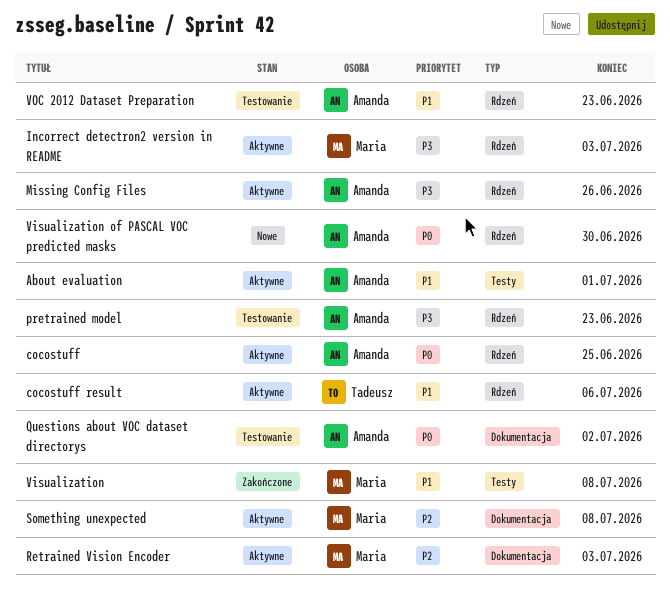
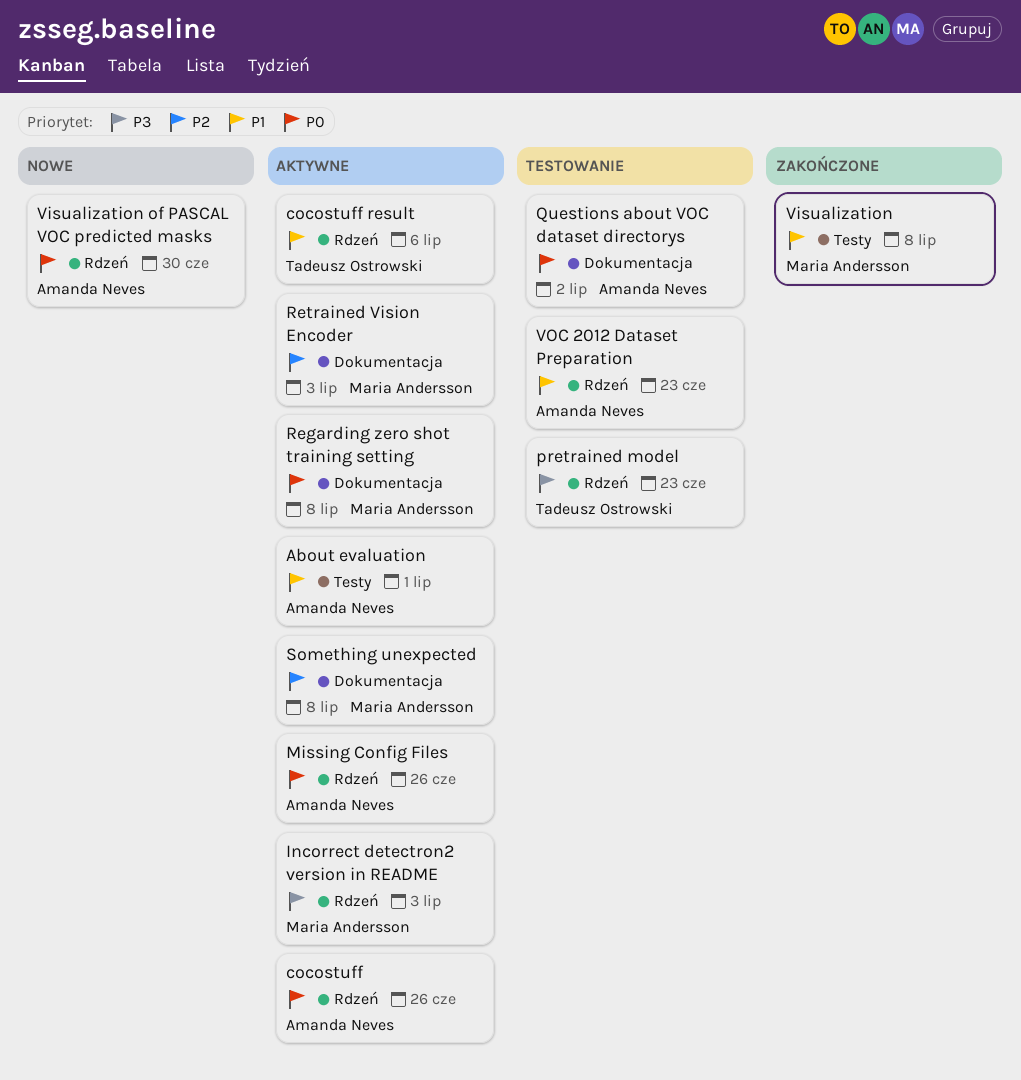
cocostuff, due: Jun 25 -> Jun 26
Missing Config Files, priority: P3 -> P0
pretrained model, owner: Amanda Neves -> Tadeusz Ostrowski
Regarding zero shot training setting: none -> present

